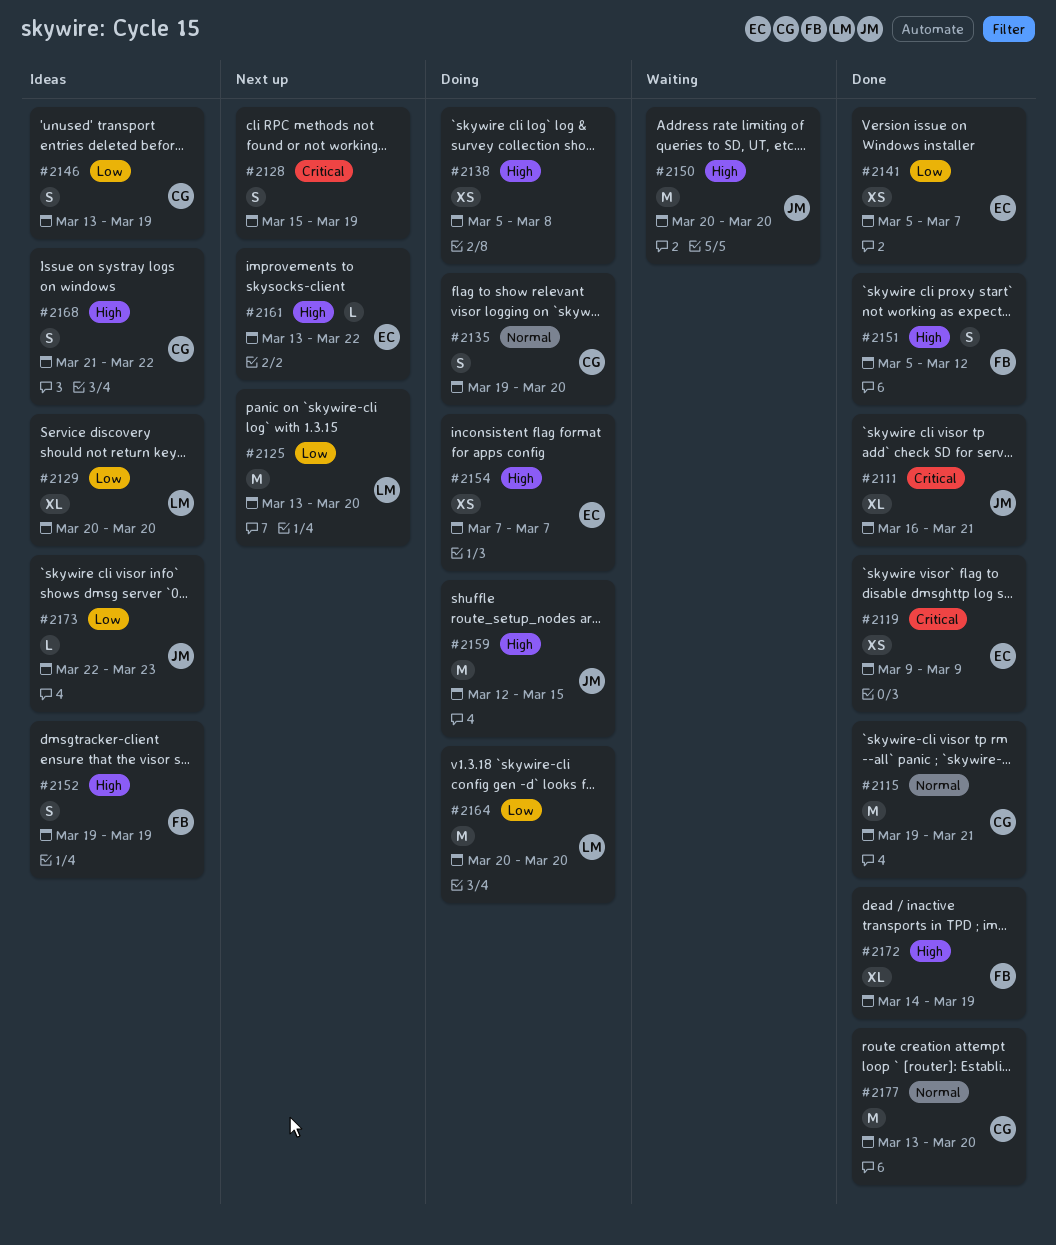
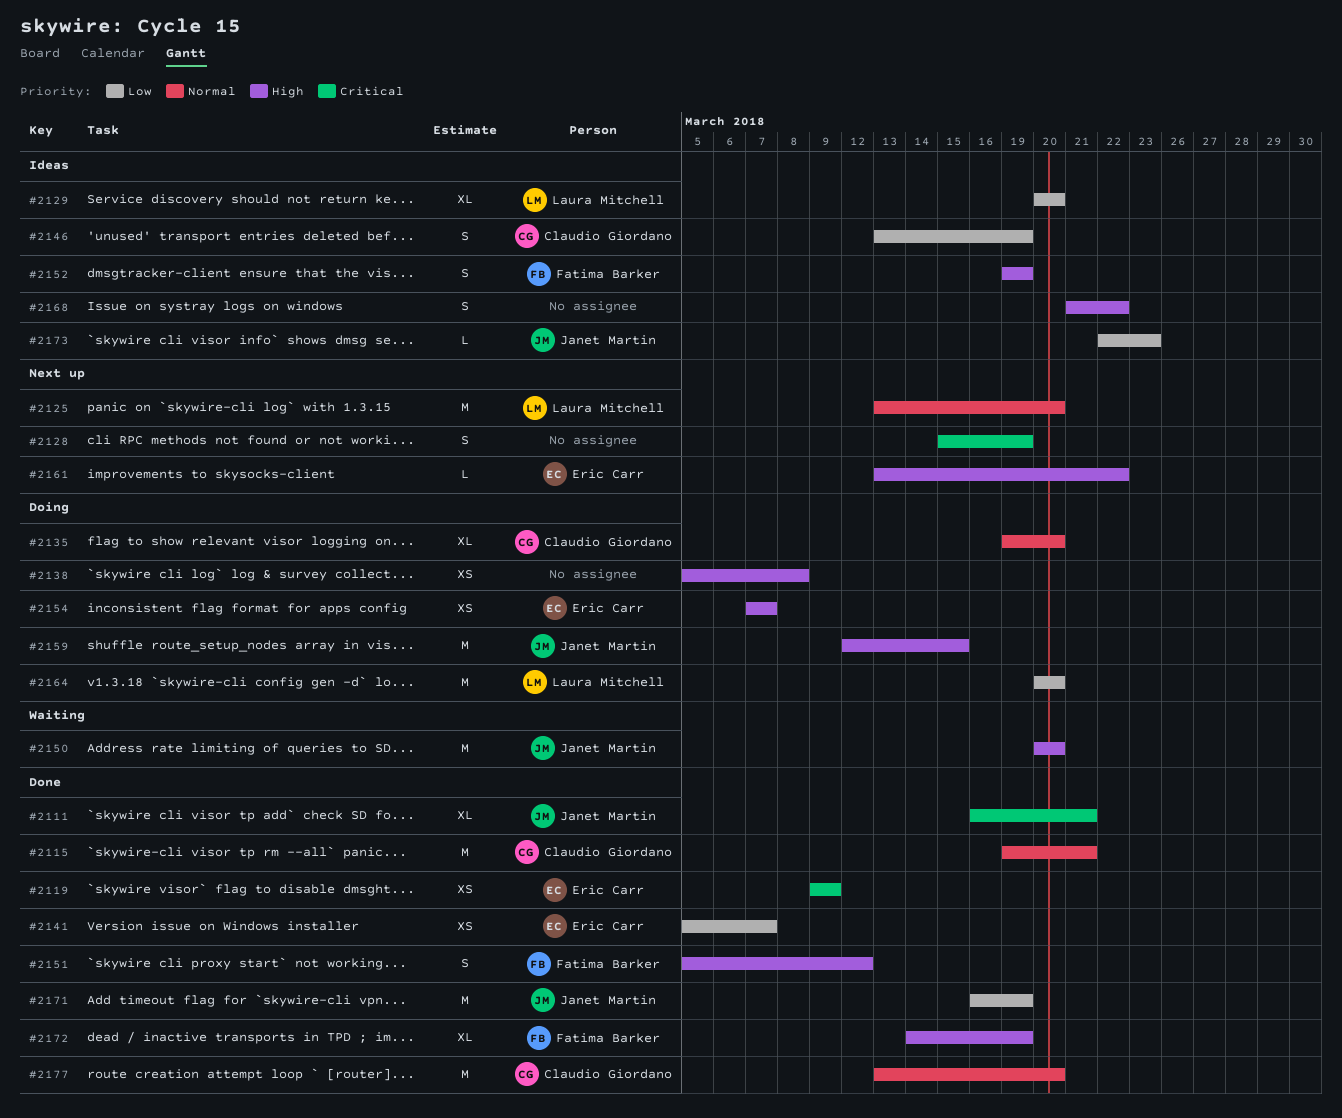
#2125, priority: Low -> Normal
#2135, estimate: S -> XL
#2168, owner: Claudio Giordano -> none
#2171: none -> present

